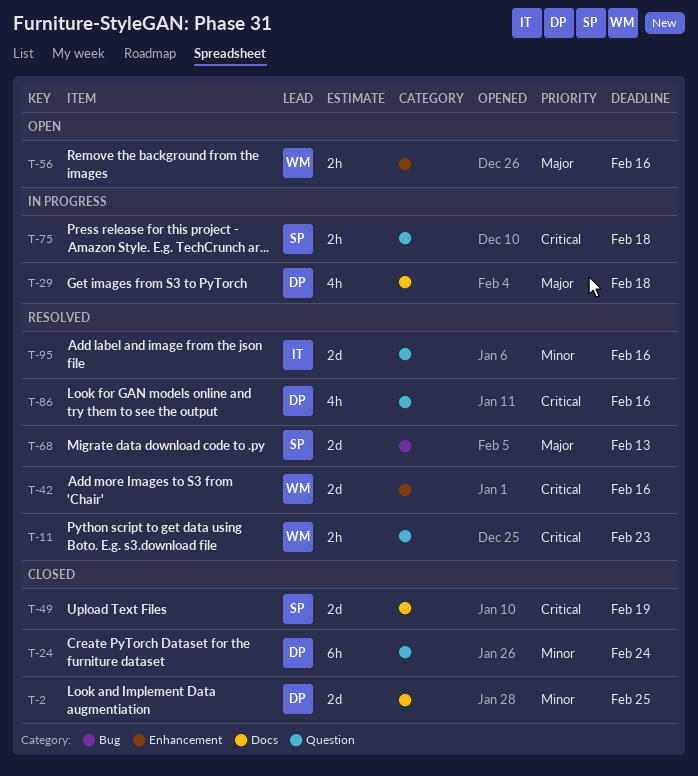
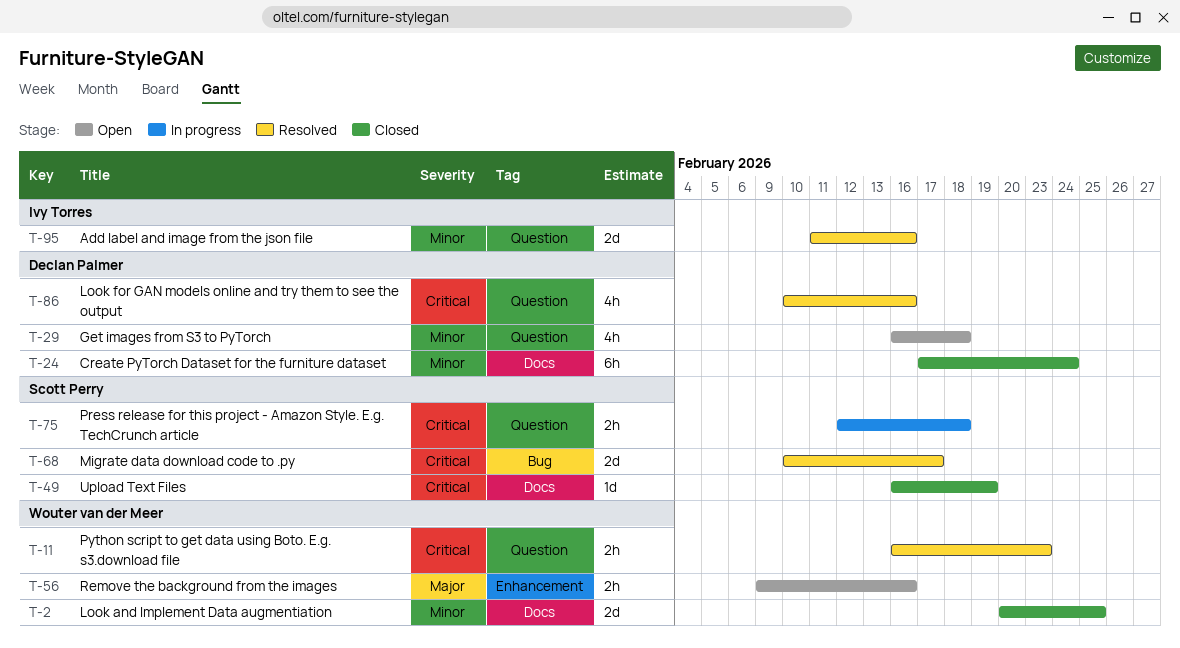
T-2, owner: Declan Palmer -> Wouter van der Meer
T-24, label: Question -> Docs
T-29, status: In progress -> Open
T-29, priority: Major -> Minor
T-29, label: Docs -> Question
T-42: present -> none
T-49, estimate: 2d -> 1d
T-68, priority: Major -> Critical
T-68, due: Feb 13 -> Feb 17

